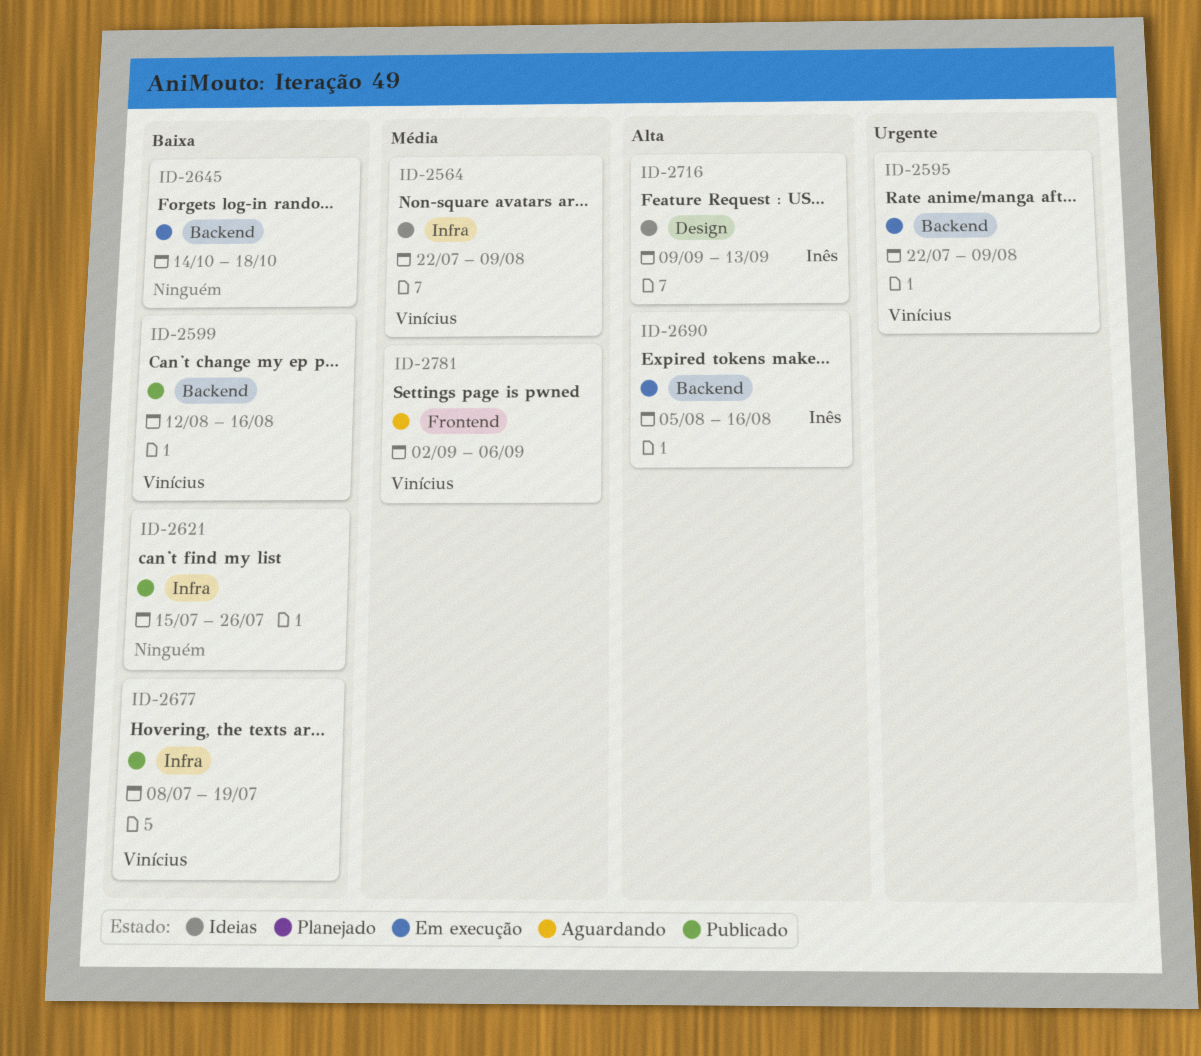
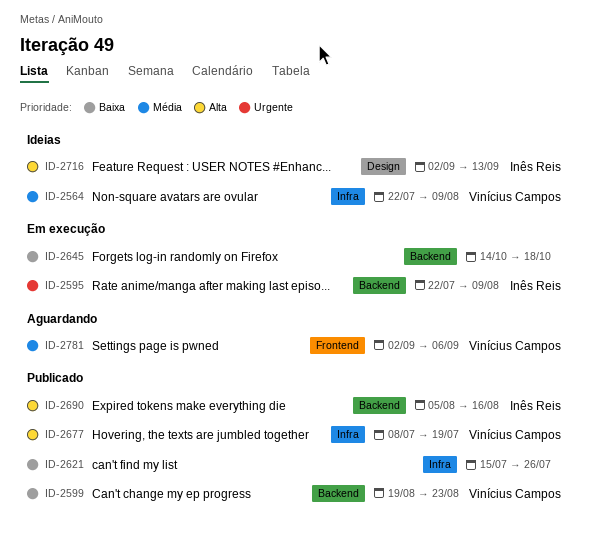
ID-2595, owner: Vinícius Campos -> Inês Reis
ID-2599, start: Aug 12 -> Aug 19
ID-2599, due: Aug 16 -> Aug 23
ID-2677, priority: Baixa -> Alta
ID-2690, status: Em execução -> Publicado
ID-2716, start: Sep 9 -> Sep 2

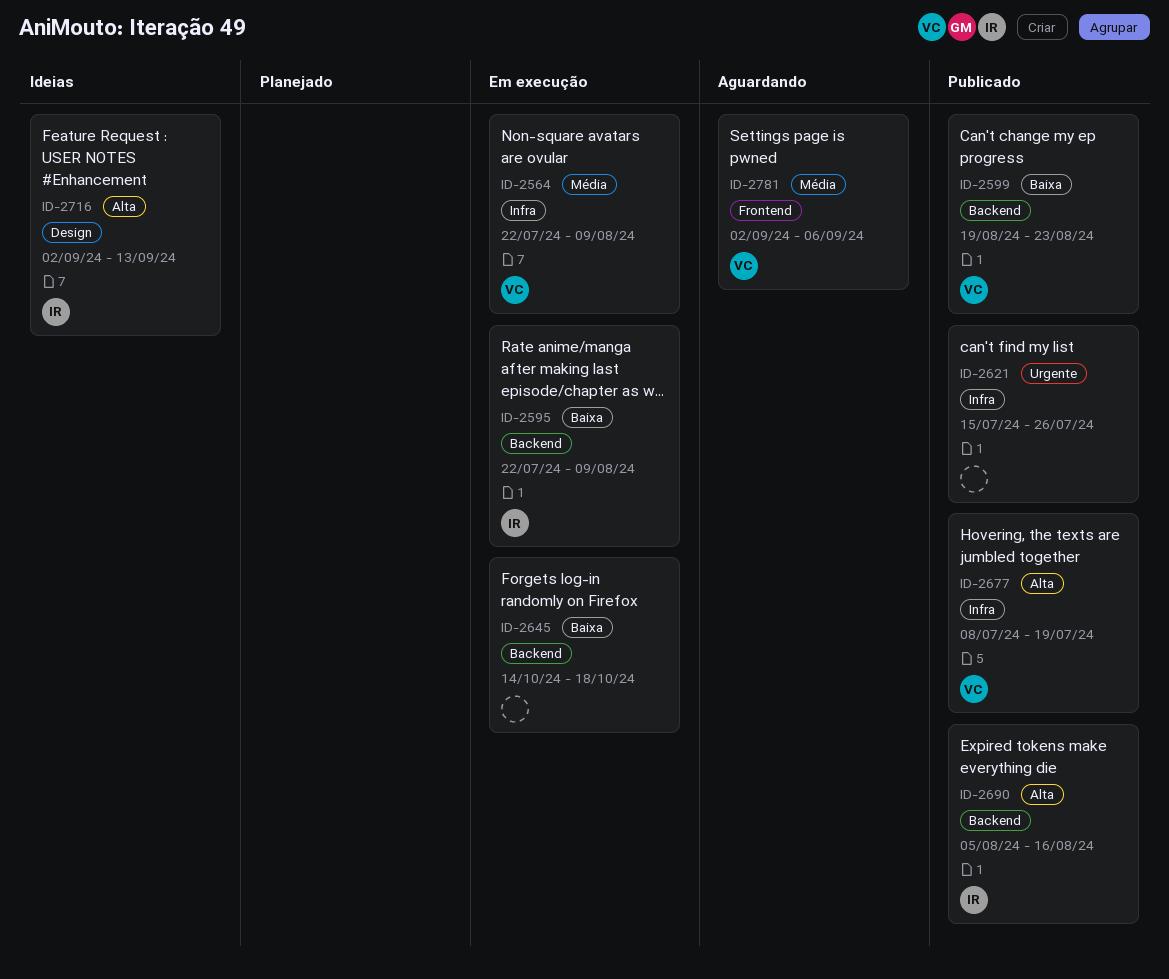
ID-2564, status: Ideias -> Em execução
ID-2595, priority: Urgente -> Baixa
ID-2621, priority: Baixa -> Urgente

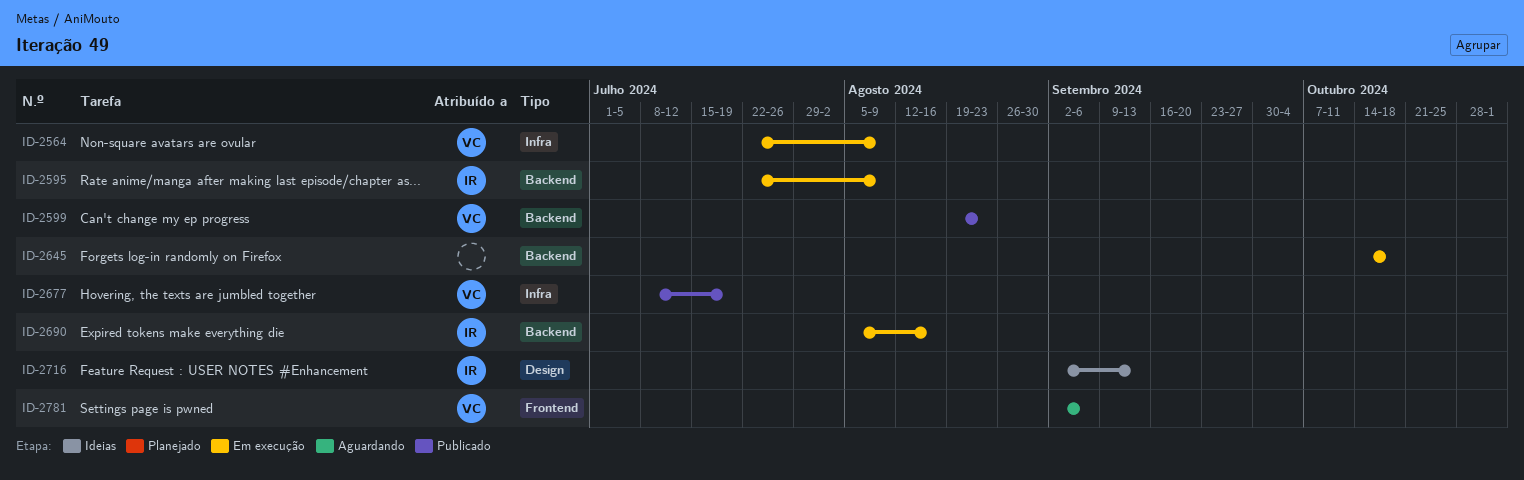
ID-2621: present -> none
ID-2690, status: Publicado -> Em execução

